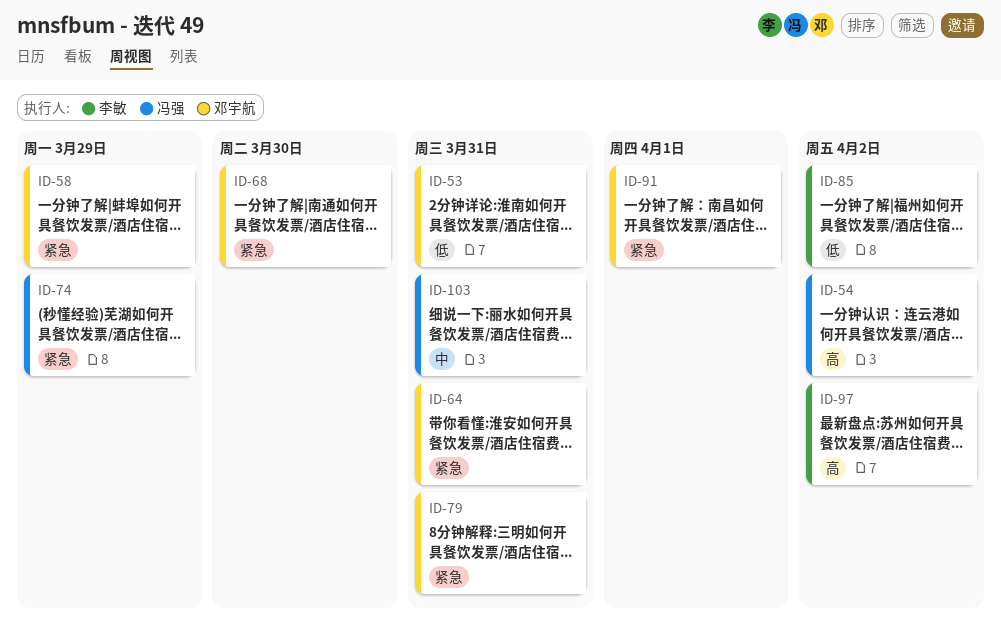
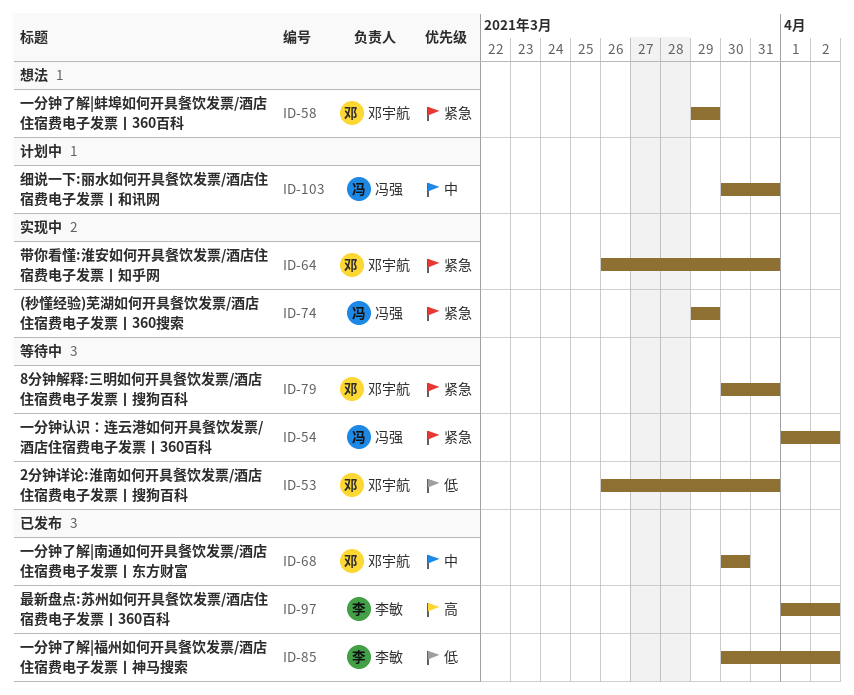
ID-54, priority: 高 -> 紧急
ID-68, priority: 紧急 -> 中
ID-91: present -> none

